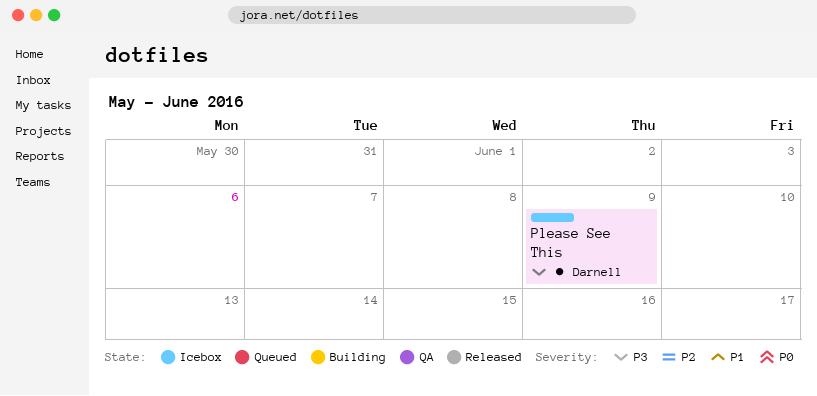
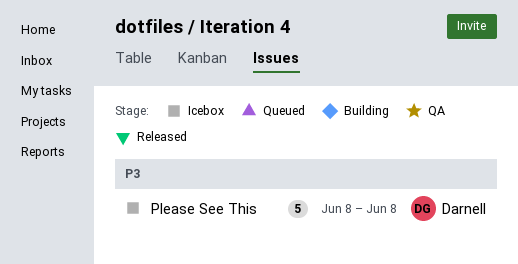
Please See This, estimate: 1 -> 5
Please See This, due: Jun 9 -> Jun 8

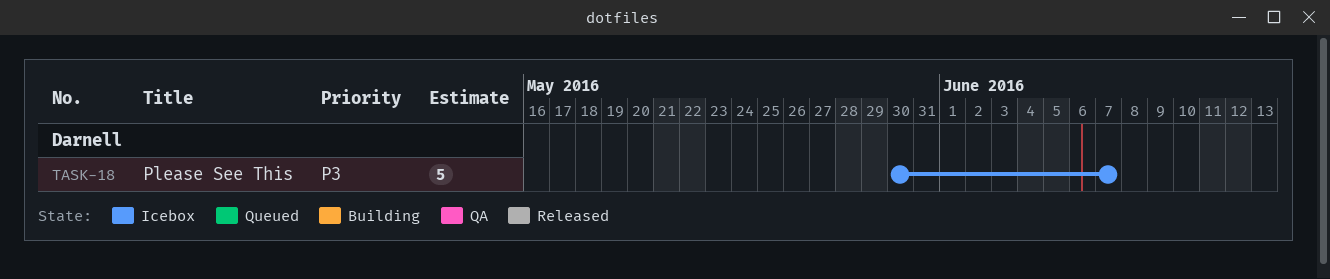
Please See This, start: Jun 8 -> May 30
Please See This, due: Jun 8 -> Jun 7

